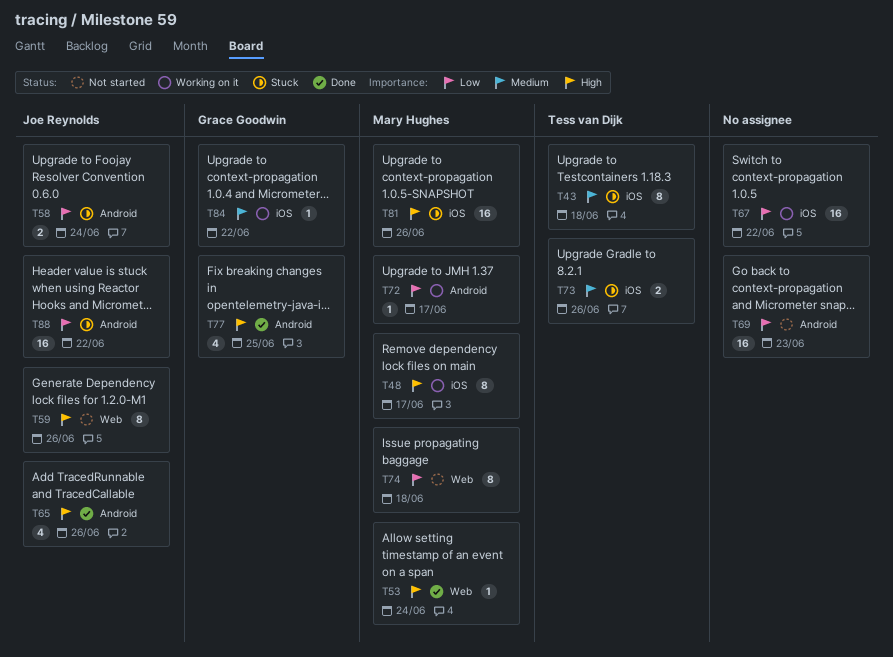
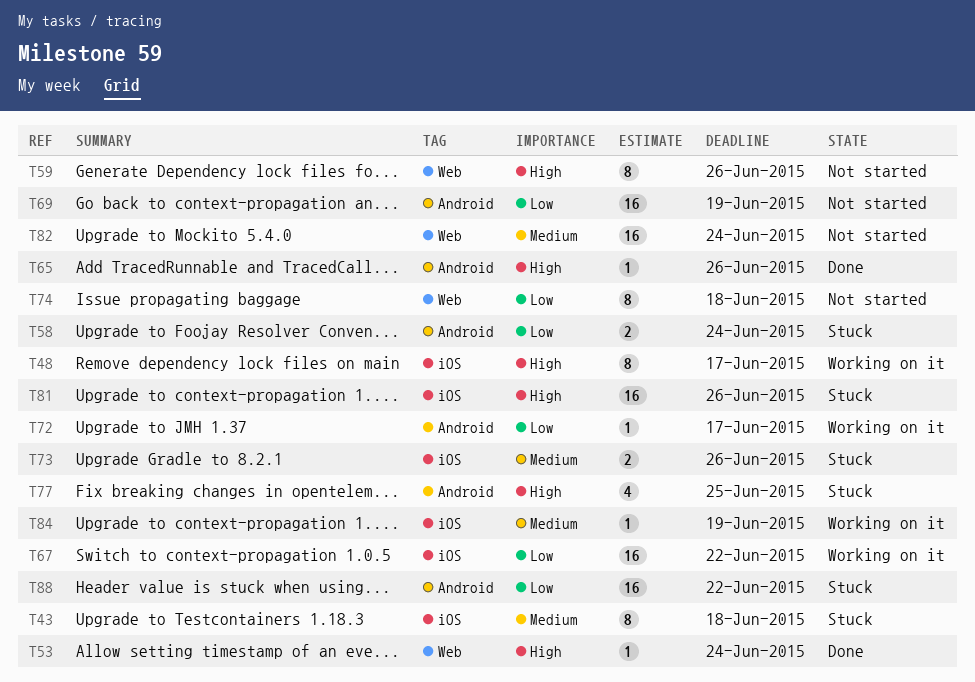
T65, estimate: 4 -> 1
T69, due: Jun 23 -> Jun 19
T77, status: Done -> Stuck
T82: none -> present
T84, due: Jun 22 -> Jun 19

